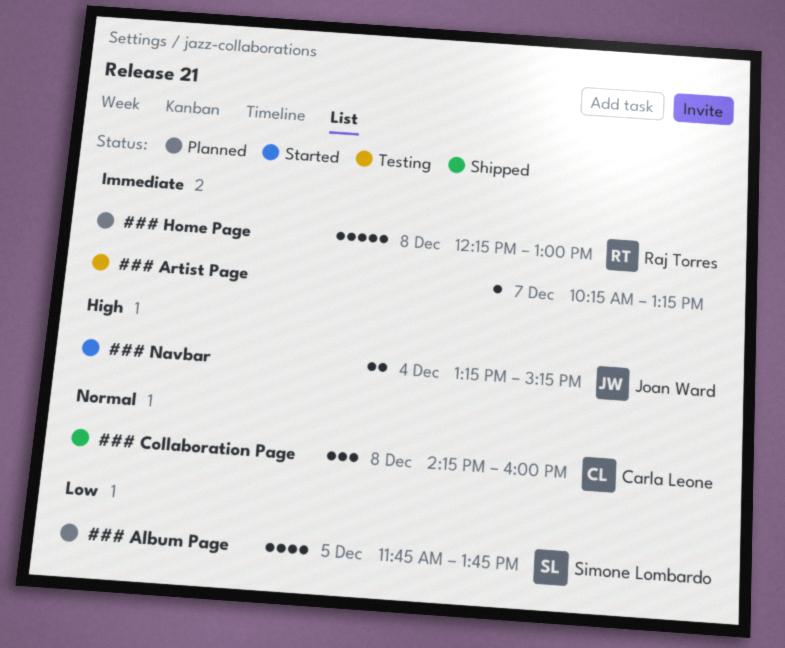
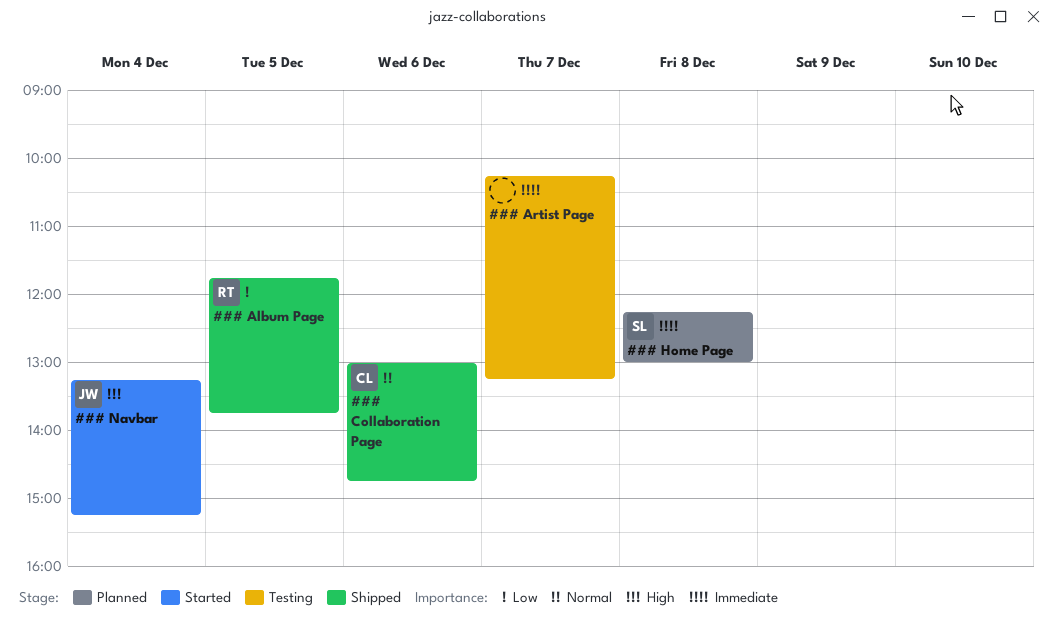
### Album Page, status: Planned -> Shipped
### Album Page, owner: Simone Lombardo -> Raj Torres
### Collaboration Page, day: Dec 8 -> Dec 6
### Collaboration Page, begins: 14:15 -> 13:00
### Collaboration Page, ends: 16:00 -> 14:45
### Home Page, owner: Raj Torres -> Simone Lombardo

